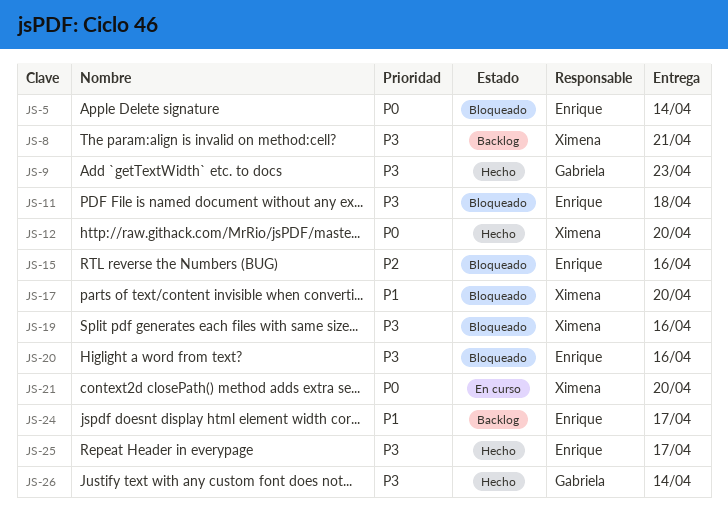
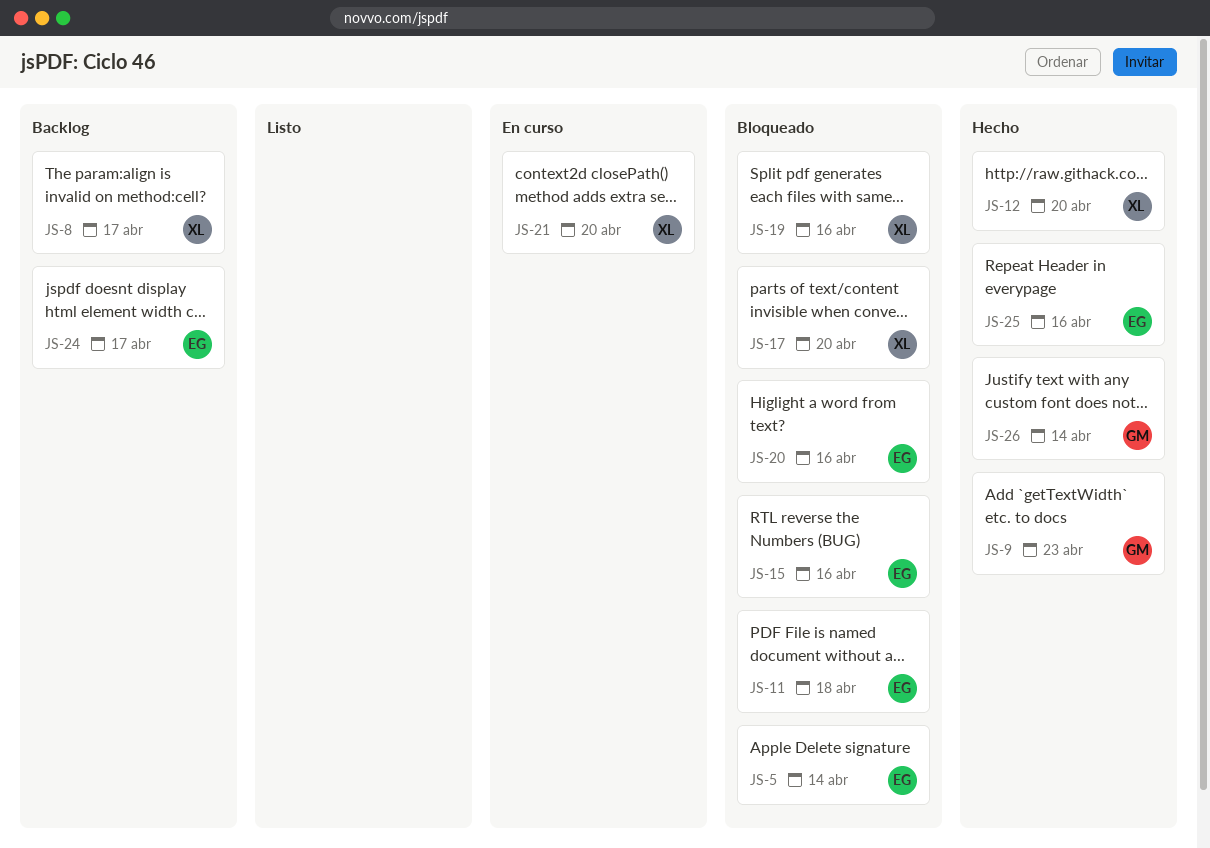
JS-8, due: Apr 21 -> Apr 17
JS-25, due: Apr 17 -> Apr 16

